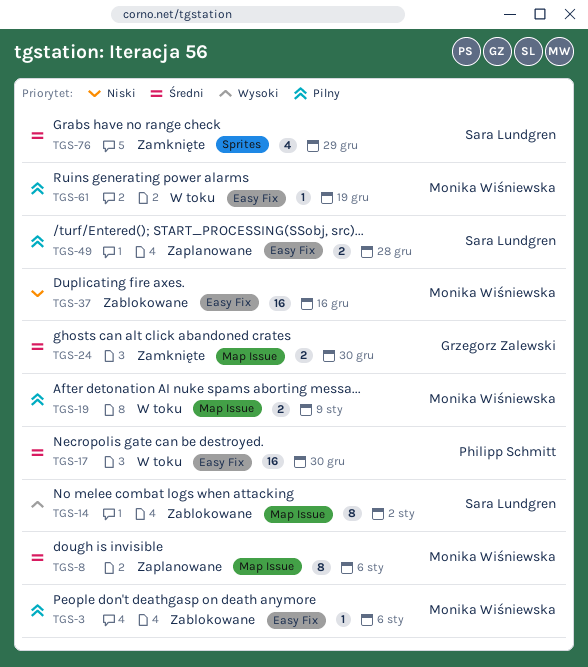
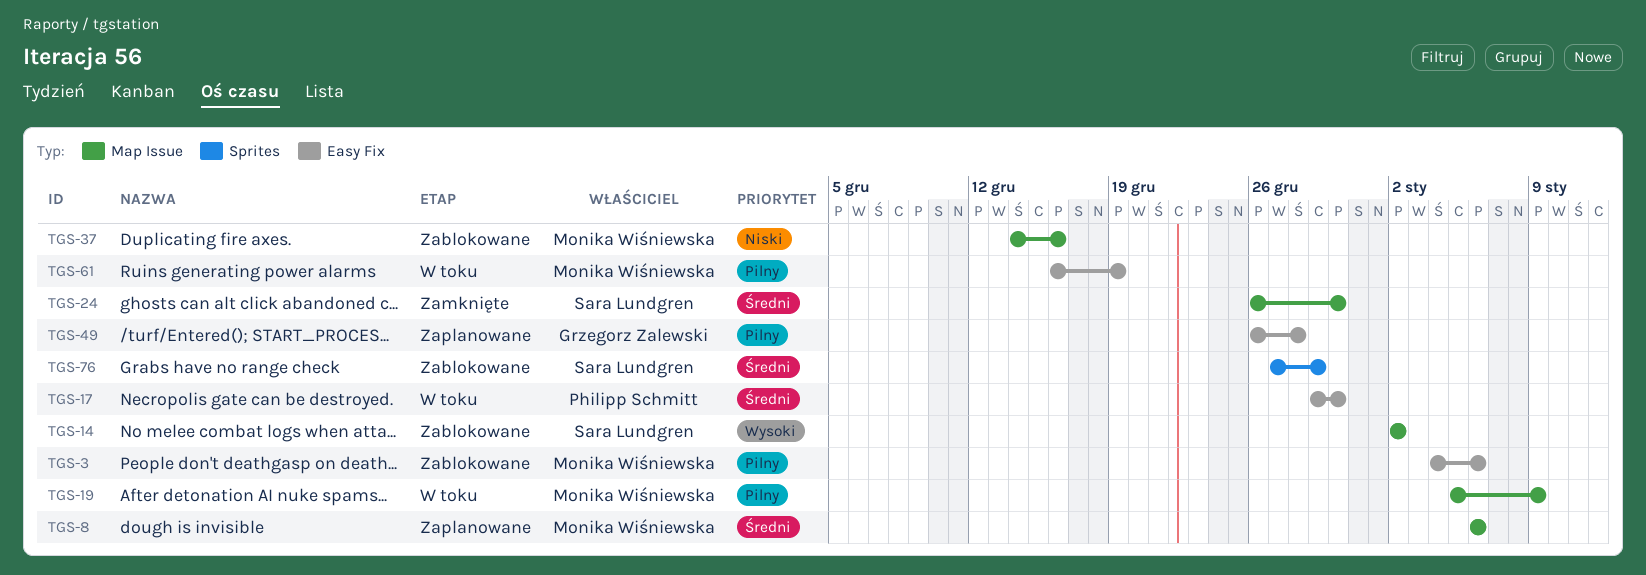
TGS-24, owner: Grzegorz Zalewski -> Sara Lundgren
TGS-37, label: Easy Fix -> Map Issue
TGS-49, owner: Sara Lundgren -> Grzegorz Zalewski
TGS-76, status: Zamknięte -> Zablokowane

